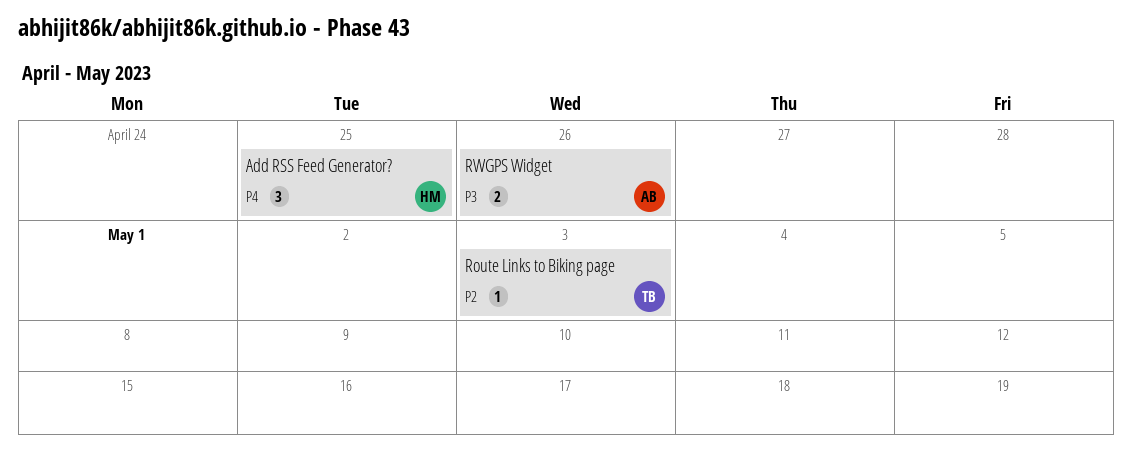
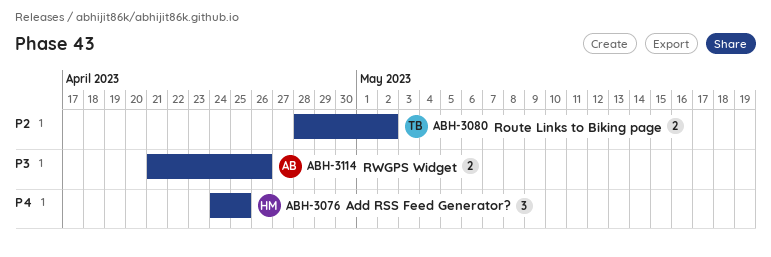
Route Links to Biking page, estimate: 1 -> 2
Route Links to Biking page, due: May 3 -> May 2

